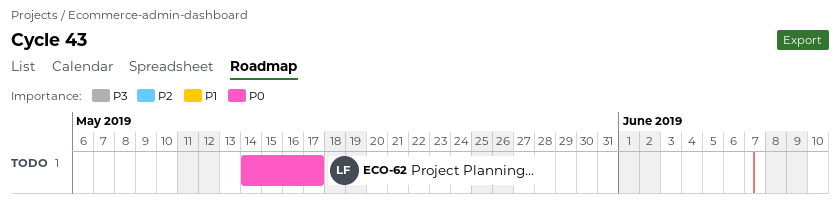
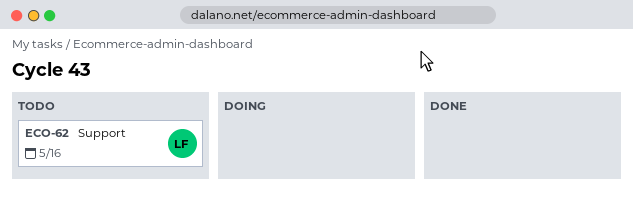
ECO-62, due: May 17 -> May 16

